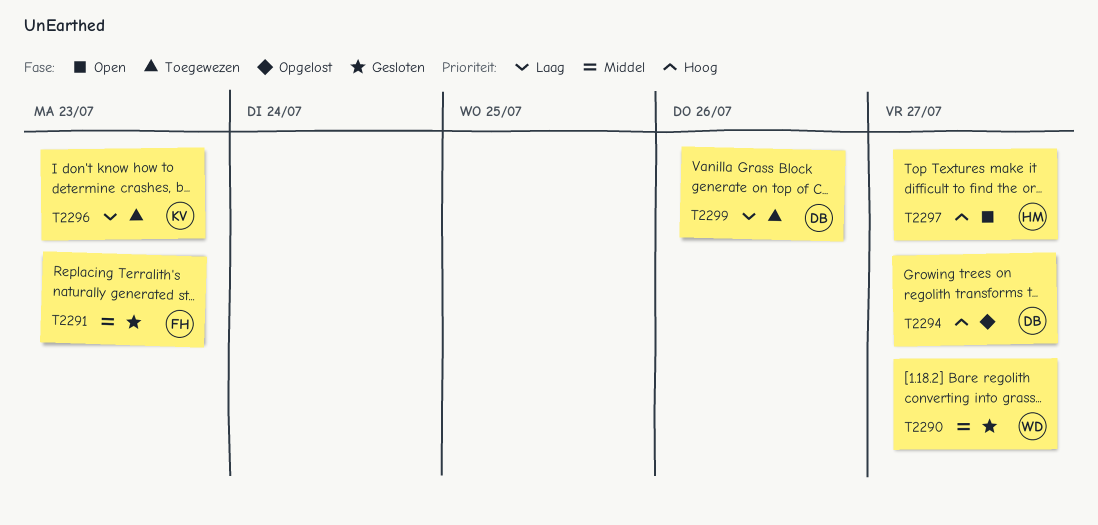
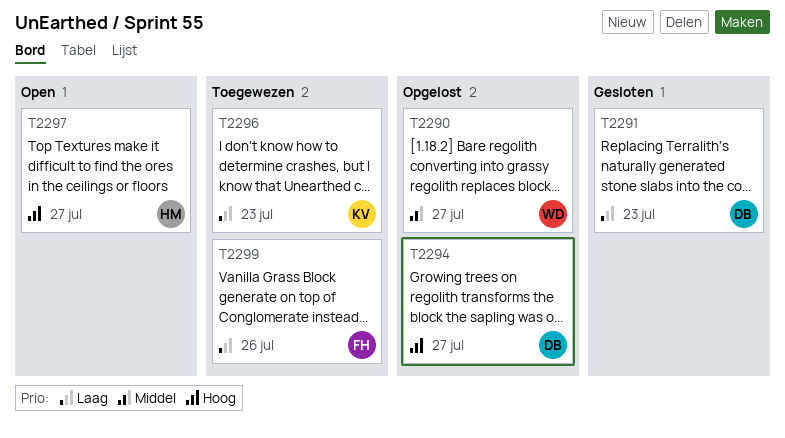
T2290, status: Gesloten -> Opgelost
T2291, owner: FH -> DB
T2291, priority: Middel -> Laag
T2299, owner: DB -> FH

